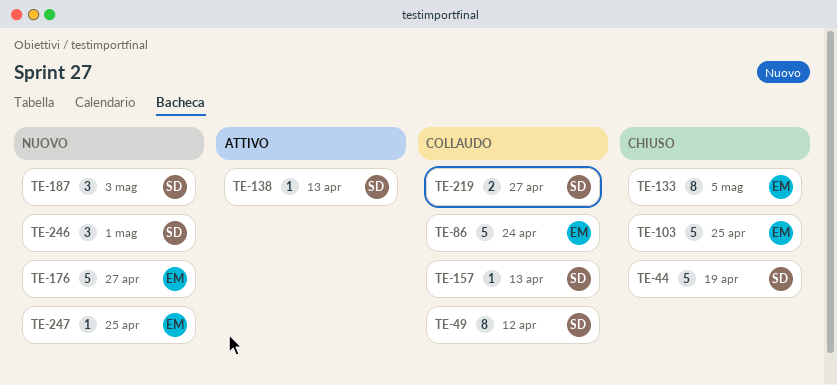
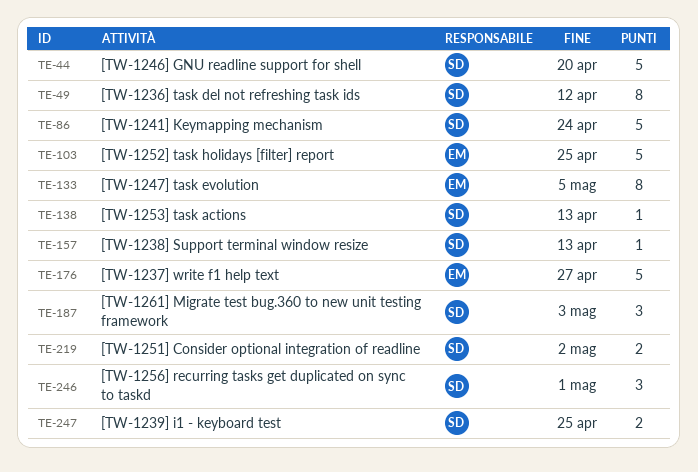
TE-44, due: Apr 19 -> Apr 20
TE-86, owner: EM -> SD
TE-219, due: Apr 27 -> May 2
TE-247, owner: EM -> SD
TE-247, estimate: 1 -> 2

